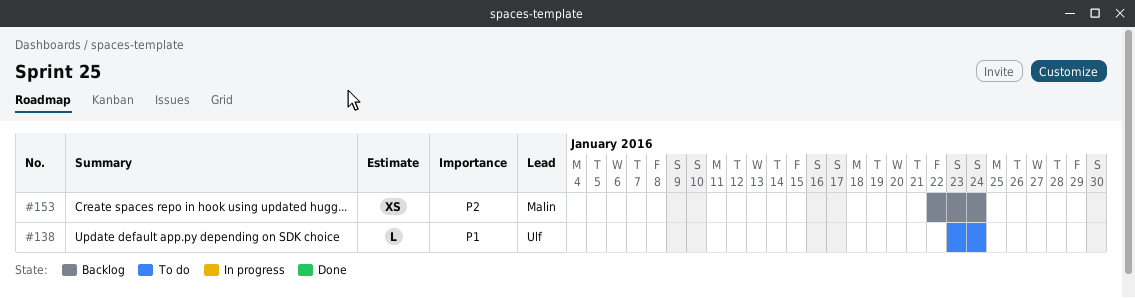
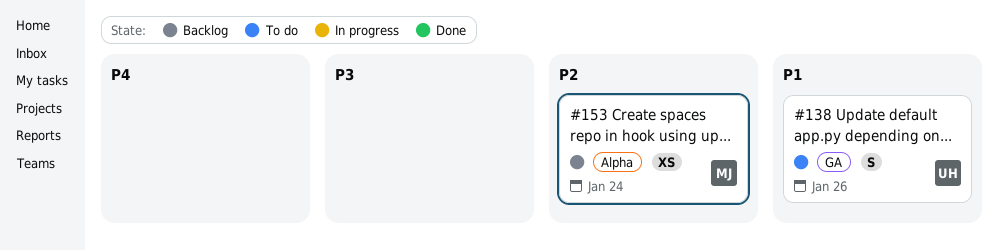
#138, estimate: L -> S
#138, due: Jan 24 -> Jan 26

